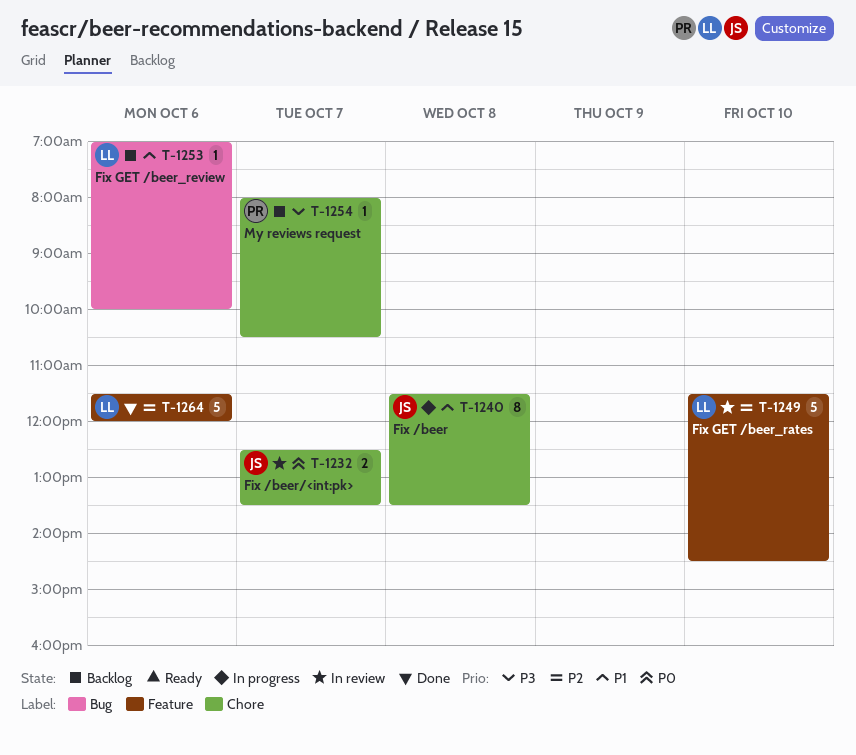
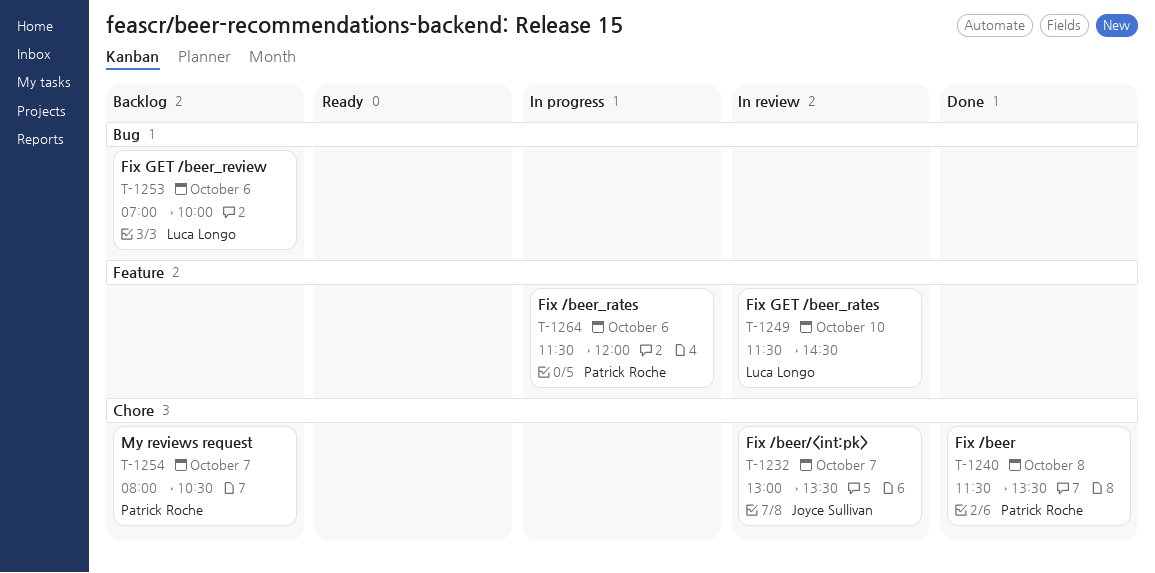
T-1232, begins: 12:30 -> 13:00
T-1240, status: In progress -> Done
T-1240, owner: Joyce Sullivan -> Patrick Roche
T-1264, status: Done -> In progress
T-1264, owner: Luca Longo -> Patrick Roche

